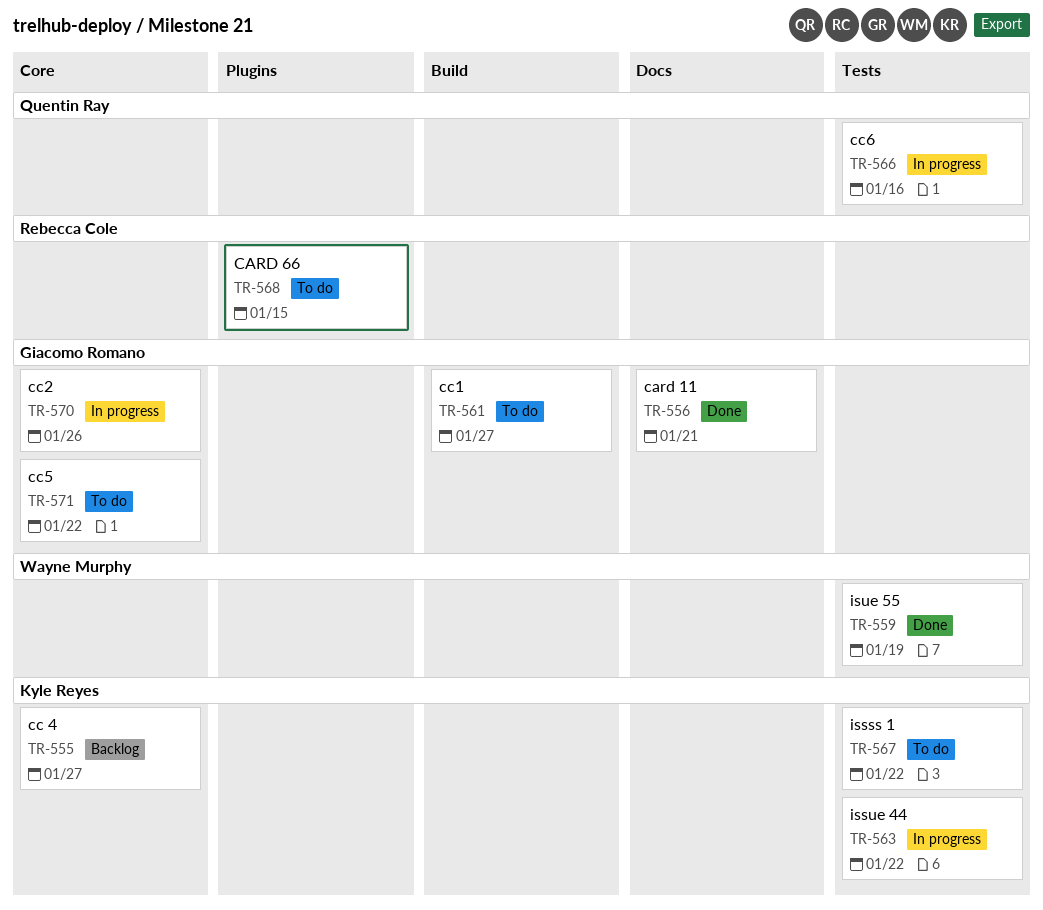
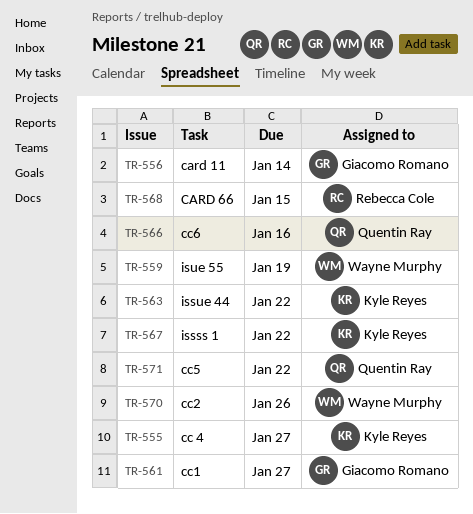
TR-556, due: Jan 21 -> Jan 14
TR-570, owner: Giacomo Romano -> Wayne Murphy
TR-571, owner: Giacomo Romano -> Quentin Ray

